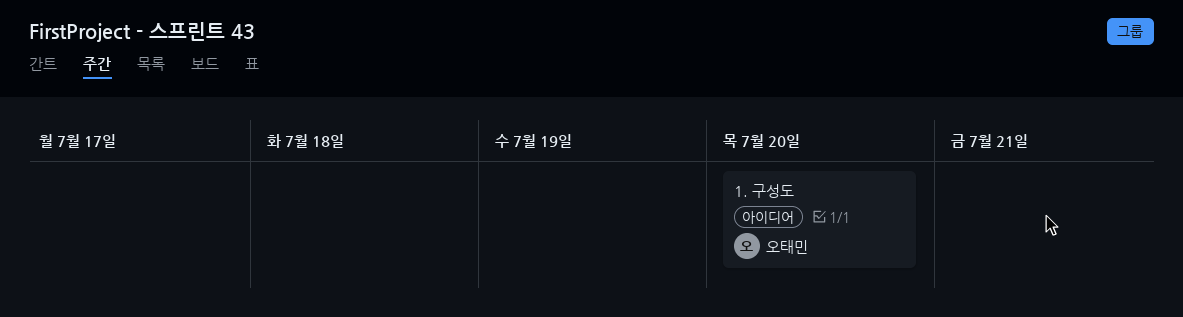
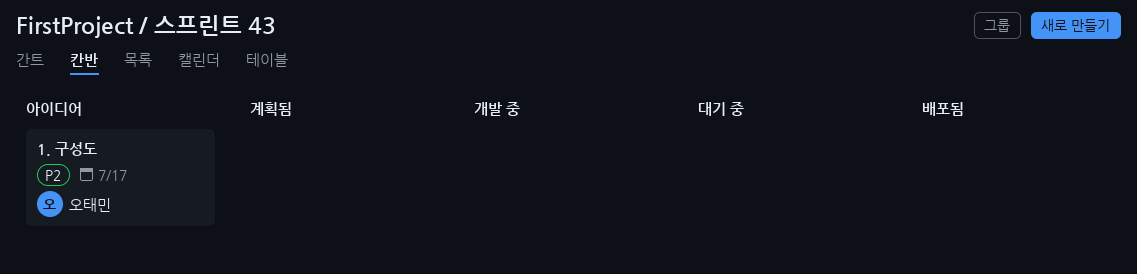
1. 구성도, due: Jul 20 -> Jul 17

